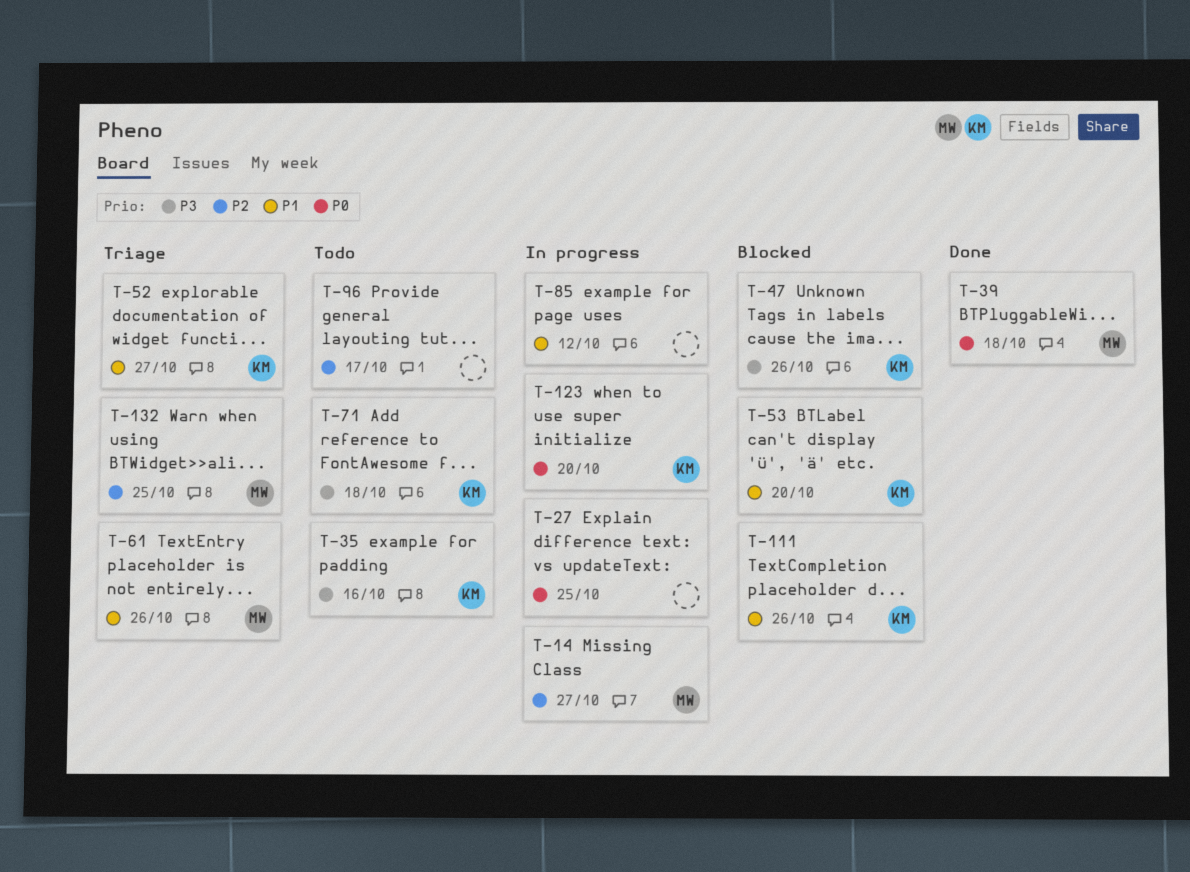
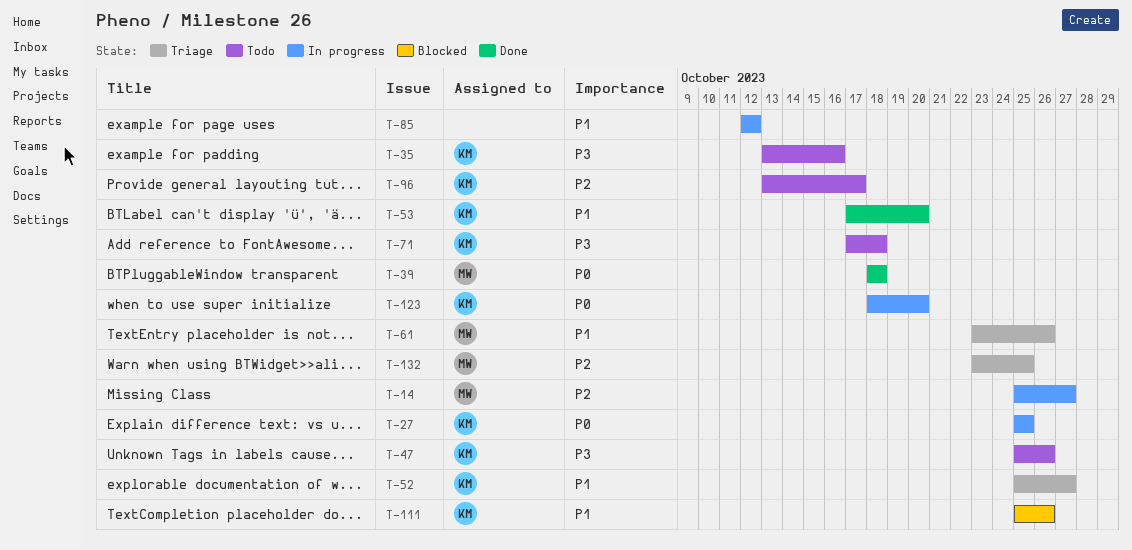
T-27, owner: none -> KM
T-47, status: Blocked -> Todo
T-53, status: Blocked -> Done
T-96, owner: none -> KM

